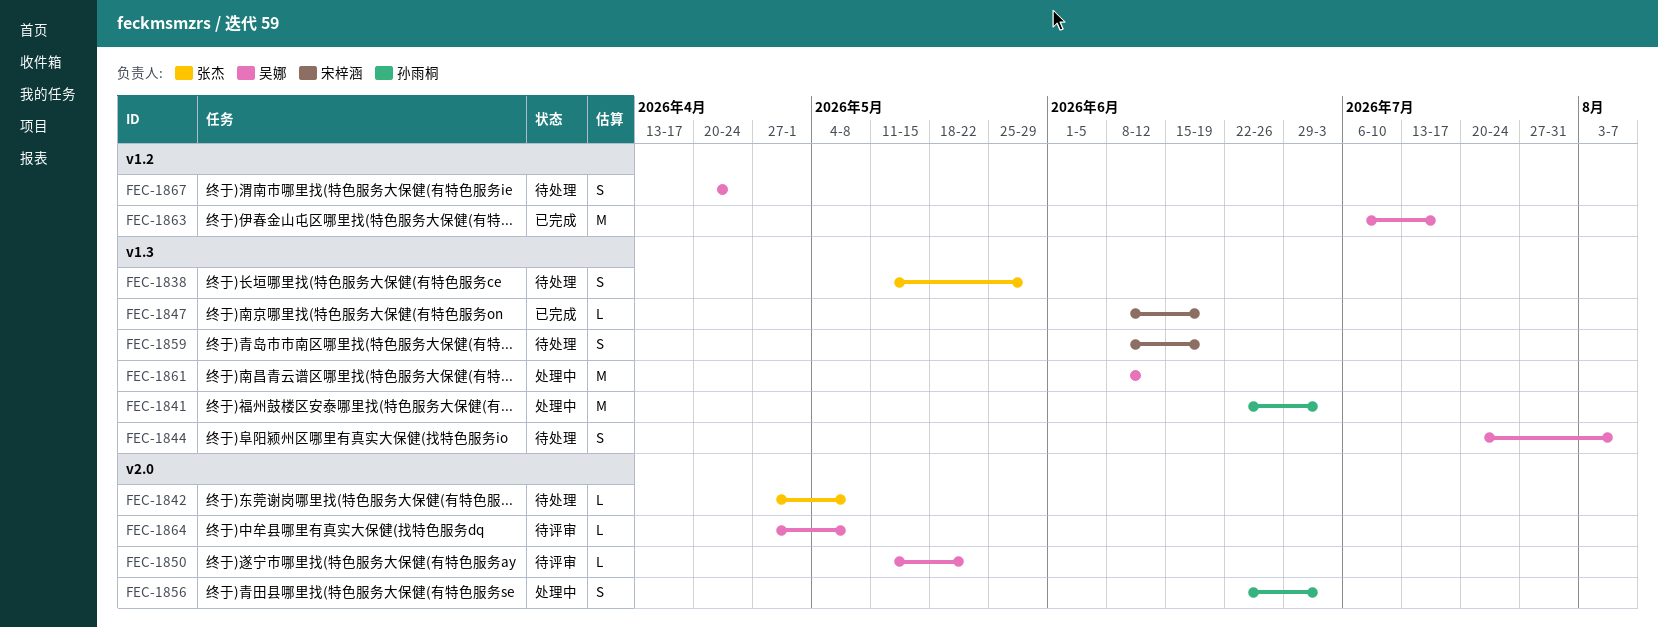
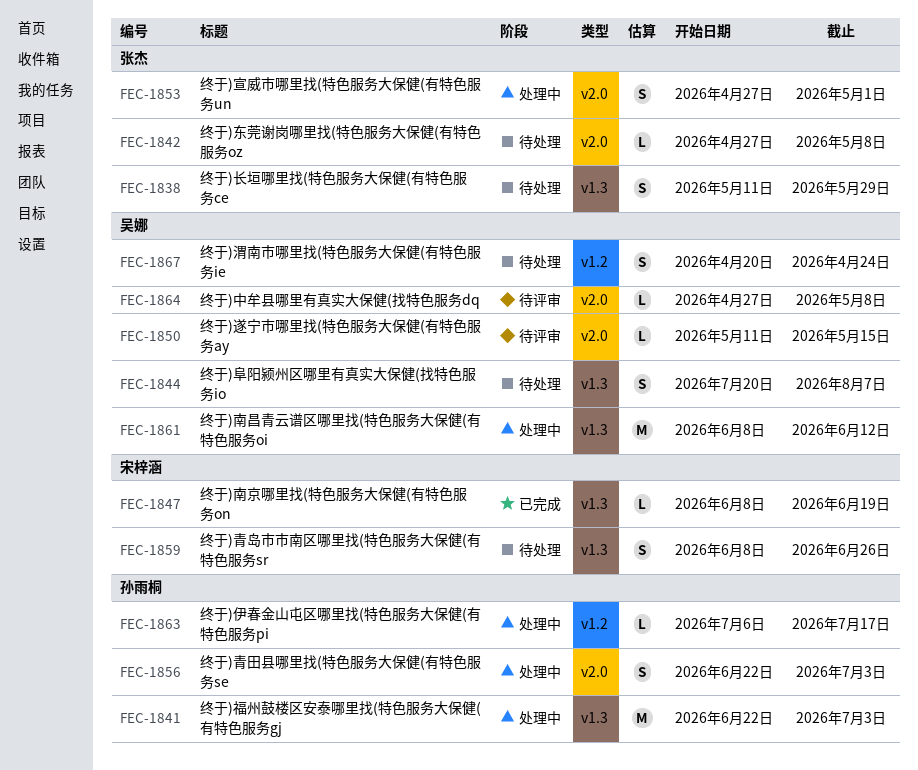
FEC-1850, due: May 22 -> May 15
FEC-1853: none -> present
FEC-1859, due: Jun 19 -> Jun 26
FEC-1863, status: 已完成 -> 处理中
FEC-1863, owner: 吴娜 -> 孙雨桐
FEC-1863, estimate: M -> L

